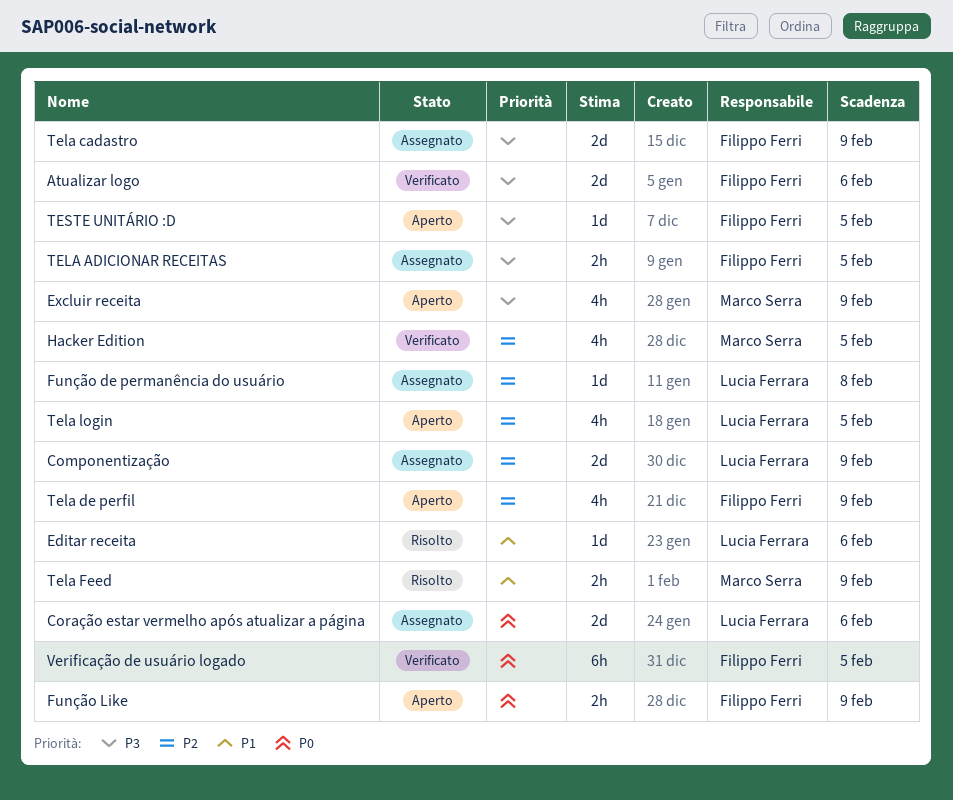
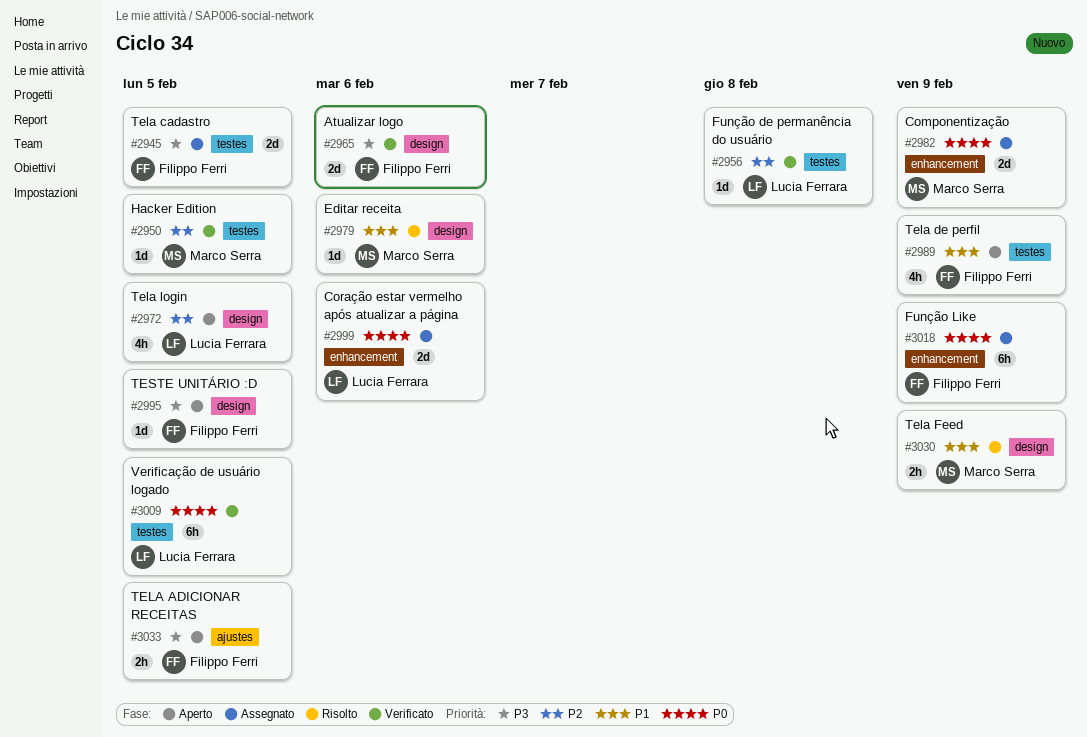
Componentização, owner: Lucia Ferrara -> Marco Serra
Componentização, priority: P2 -> P0
Editar receita, owner: Lucia Ferrara -> Marco Serra
Excluir receita: present -> none
Função de permanência do usuário, status: Assegnato -> Verificato
Função Like, status: Aperto -> Assegnato
Função Like, estimate: 2h -> 6h
Hacker Edition, estimate: 4h -> 1d
TELA ADICIONAR RECEITAS, status: Assegnato -> Aperto
Tela cadastro, due: Feb 9 -> Feb 5
Tela de perfil, priority: P2 -> P1
Verificação de usuário logado, owner: Filippo Ferri -> Lucia Ferrara

